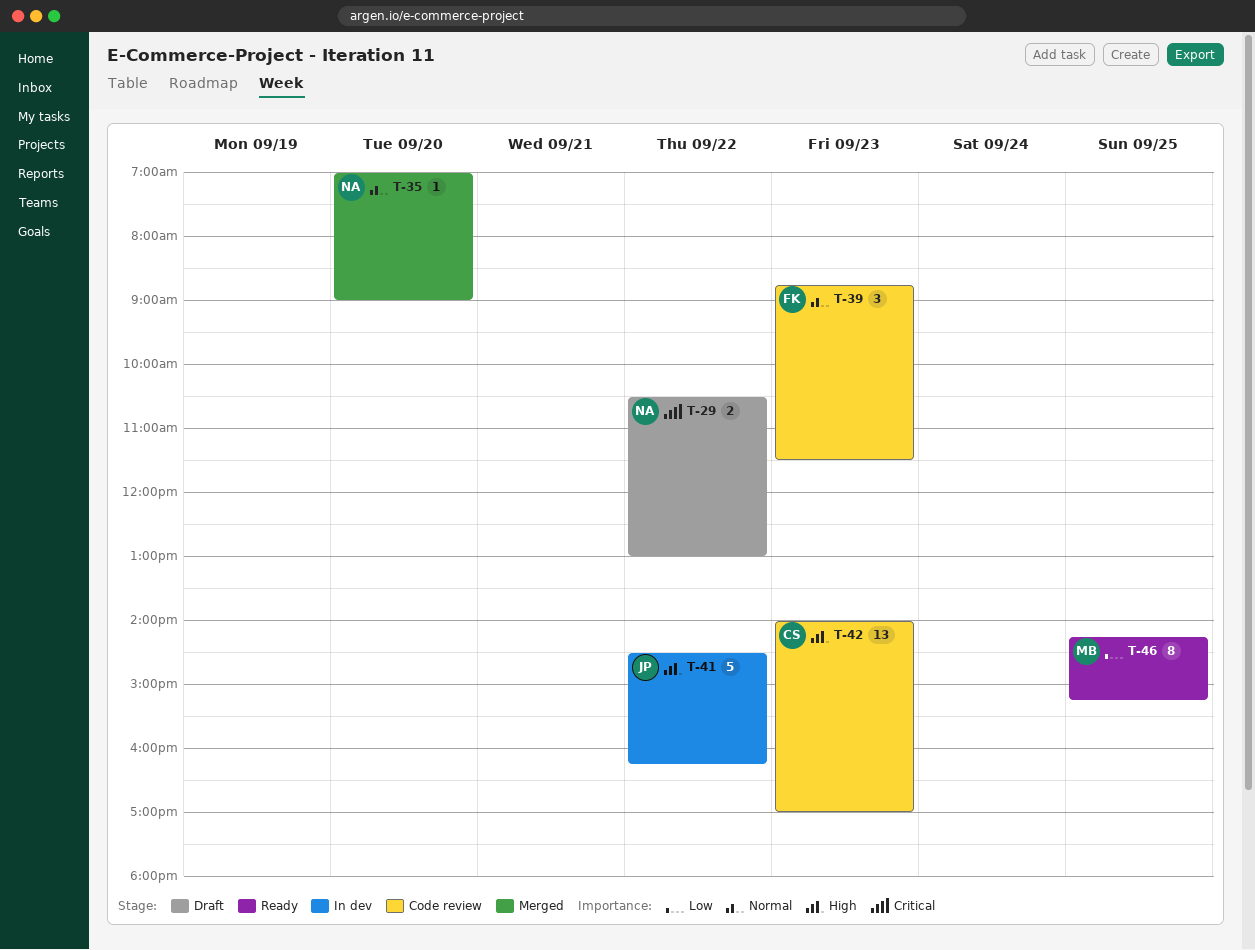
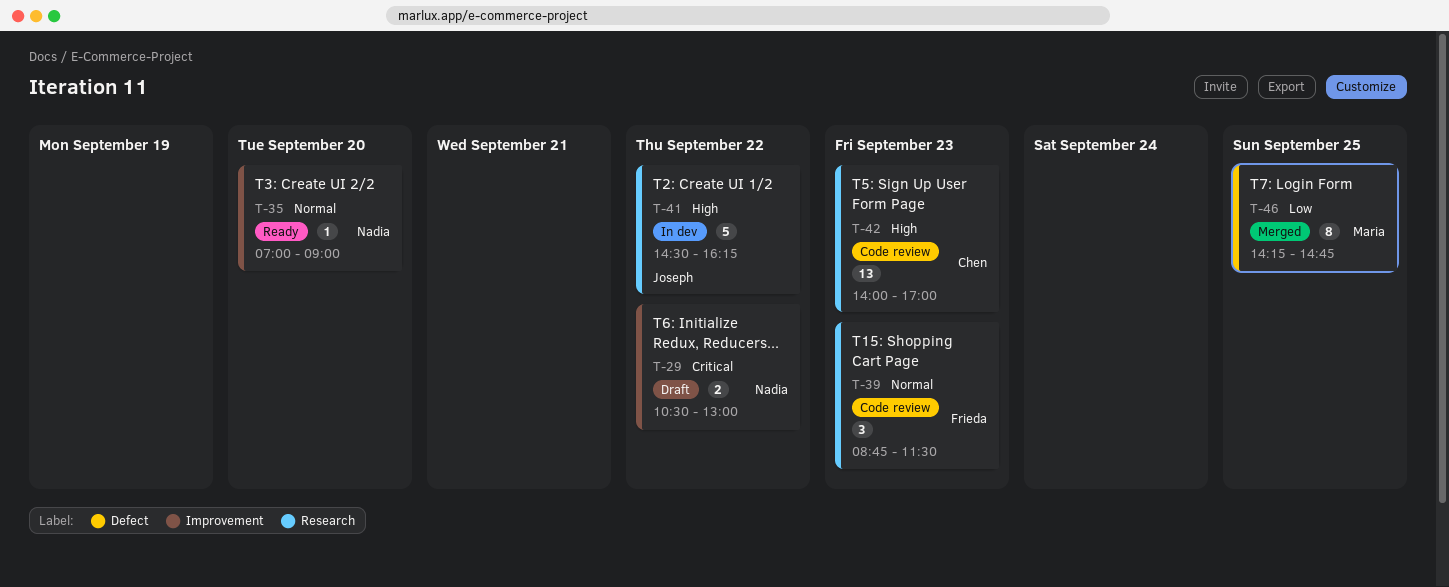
T-35, status: Merged -> Ready
T-46, status: Ready -> Merged
T-46, ends: 15:15 -> 14:45

